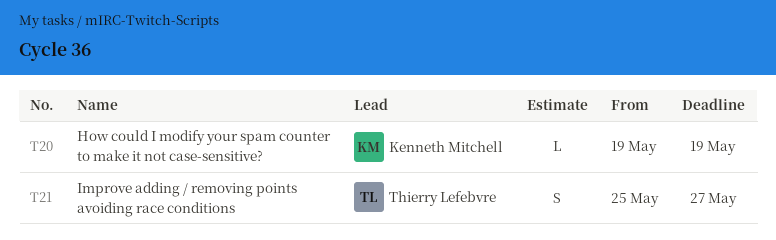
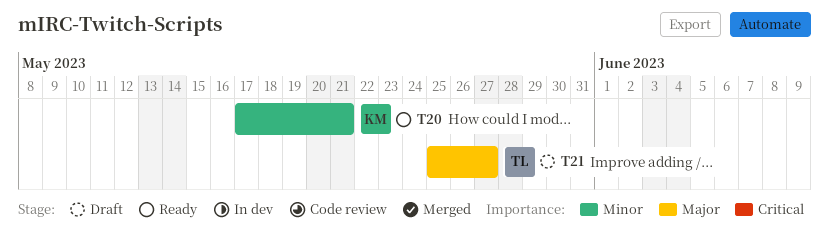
T20, start: May 19 -> May 17
T20, due: May 19 -> May 21

